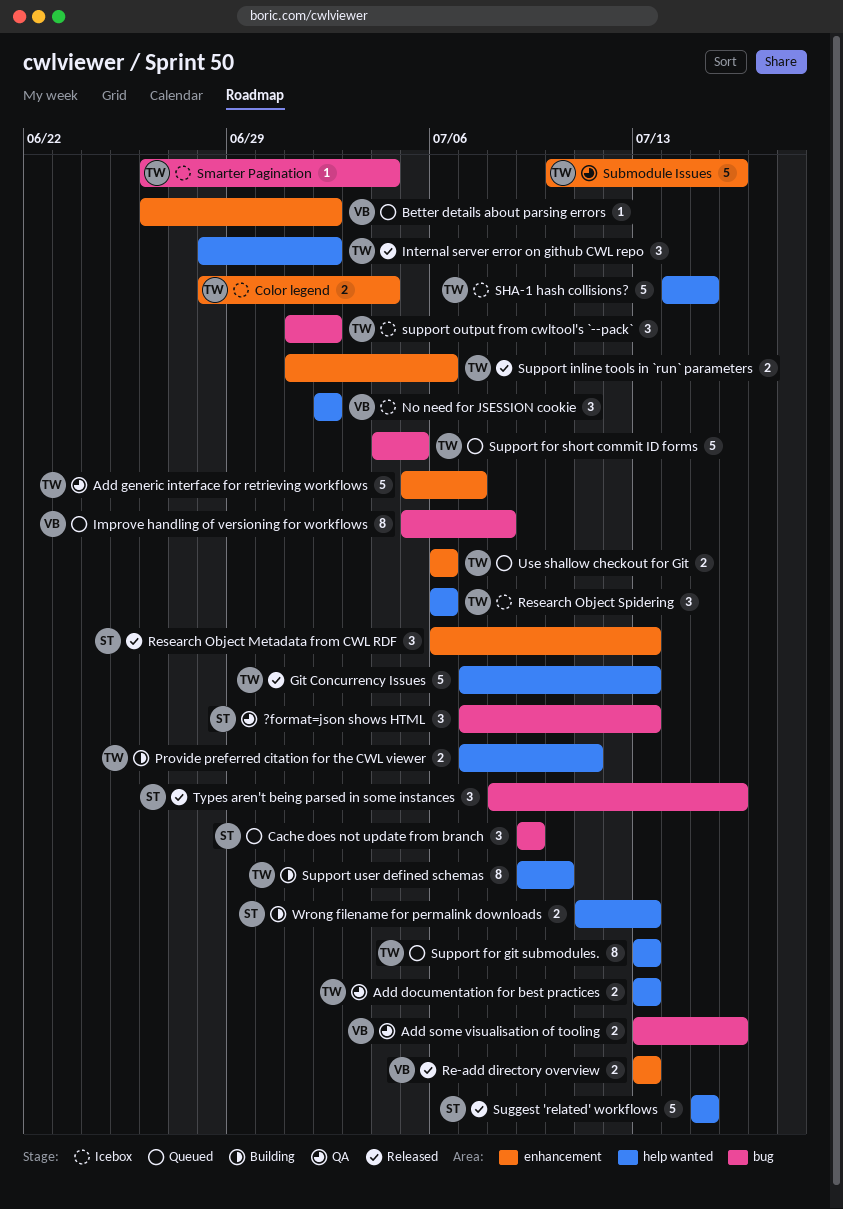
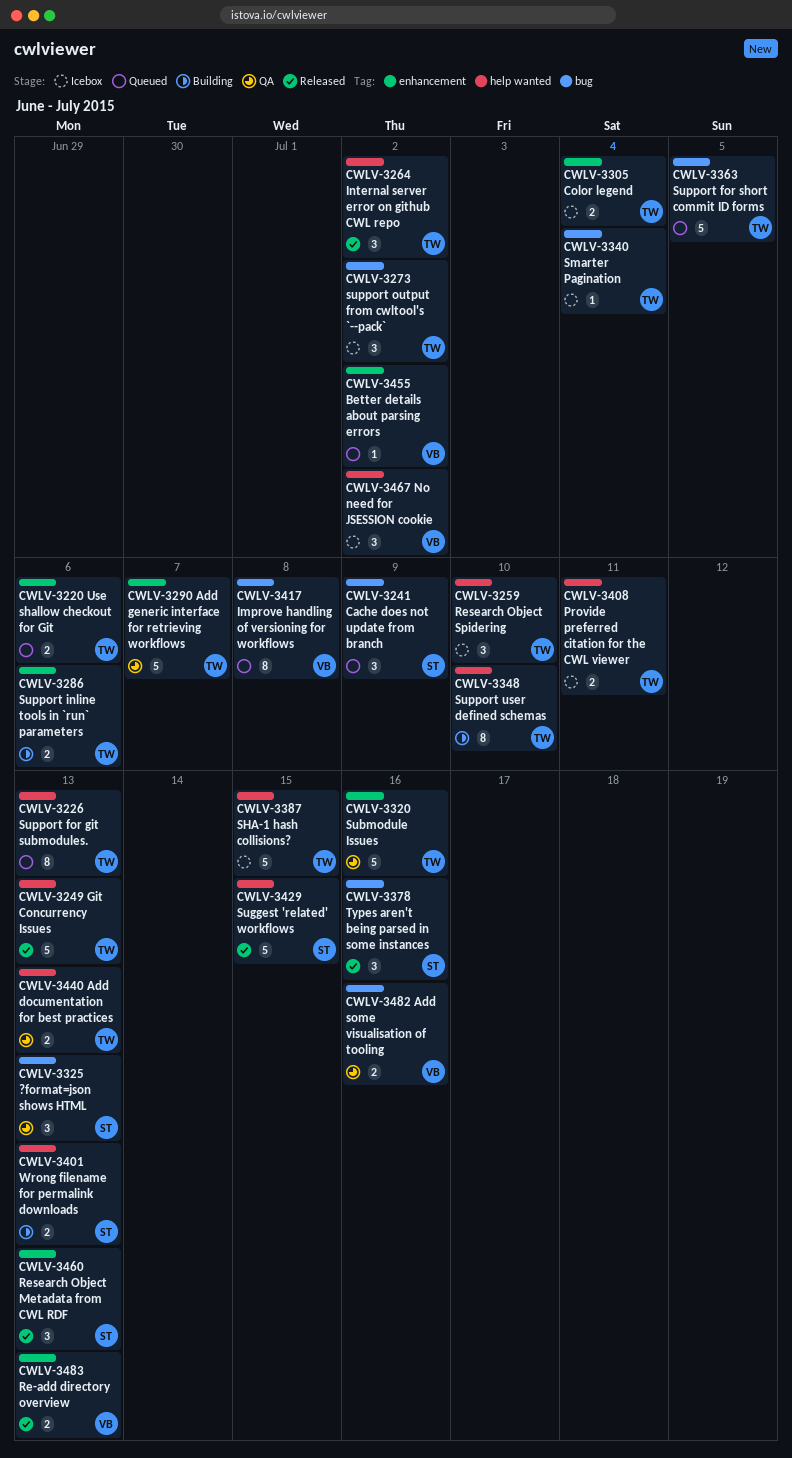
Provide preferred citation for the CWL viewer, status: Building -> Icebox
Research Object Spidering, due: Jul 6 -> Jul 10
Support inline tools in `run` parameters, status: Released -> Building

